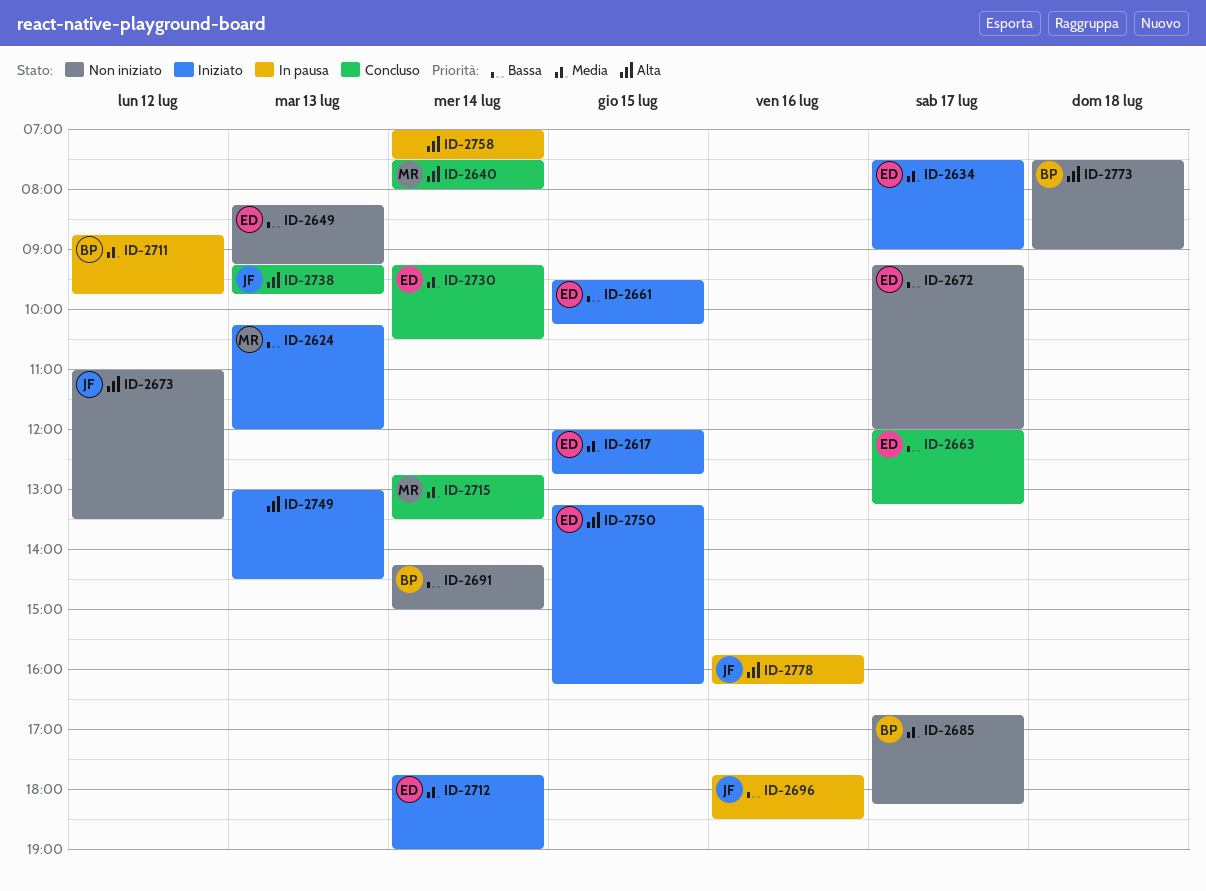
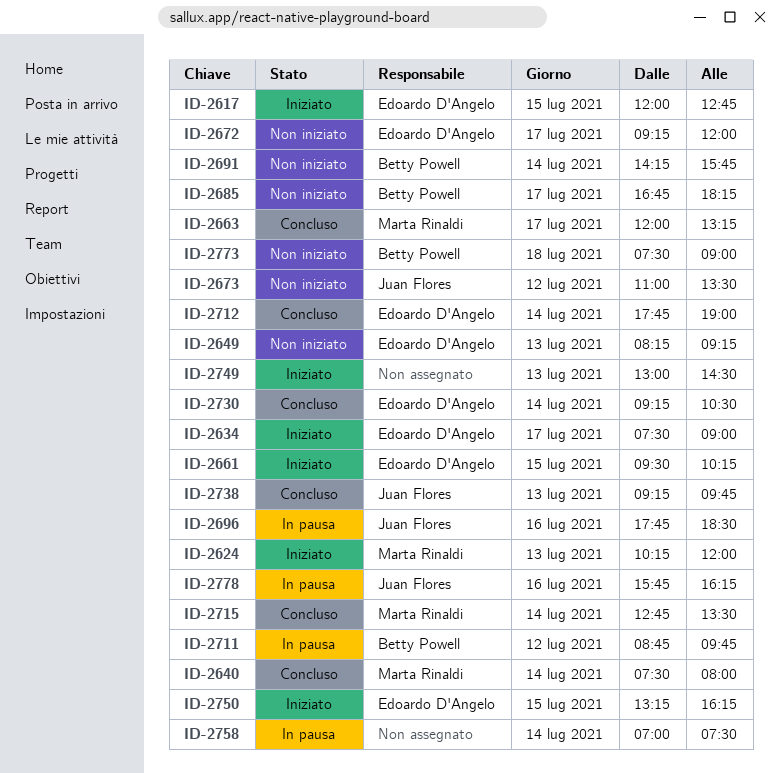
ID-2663, owner: Edoardo D'Angelo -> Marta Rinaldi
ID-2691, ends: 15:00 -> 15:45
ID-2712, status: Iniziato -> Concluso

